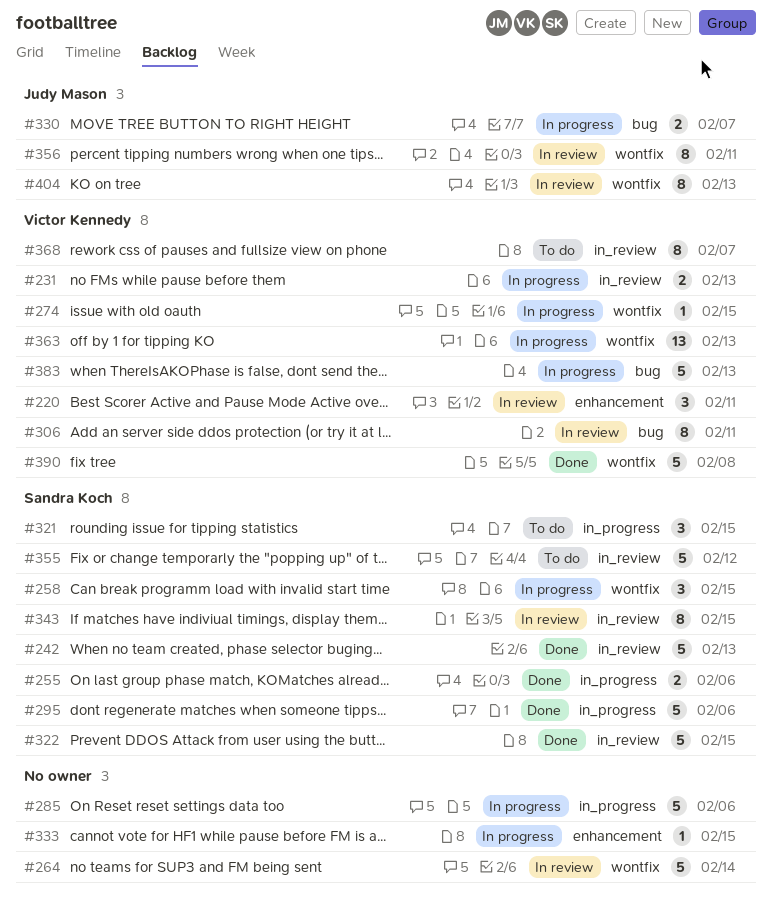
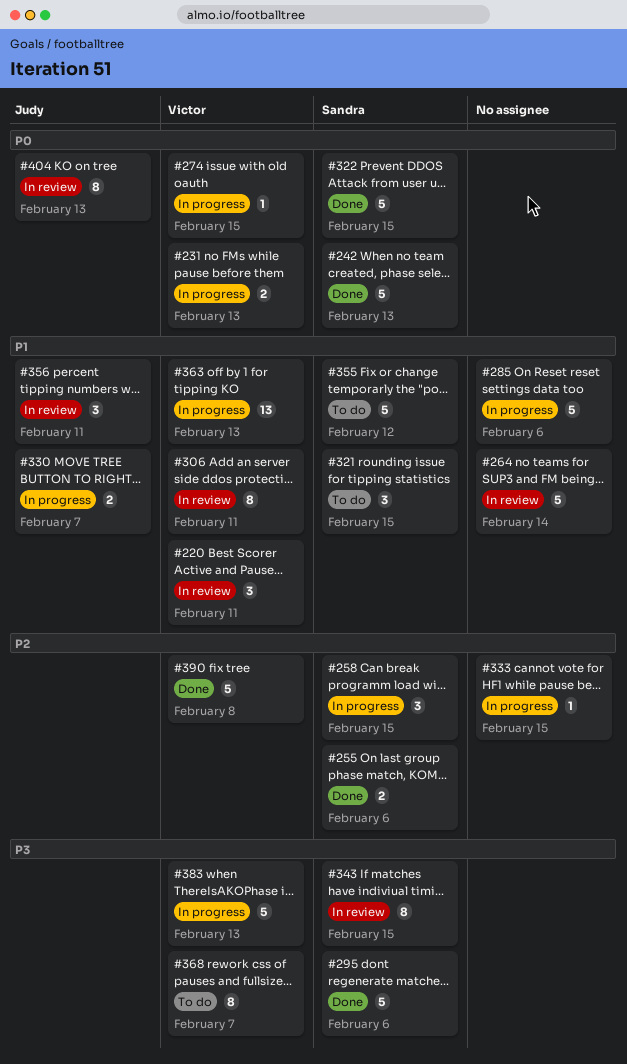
#356, estimate: 8 -> 3

